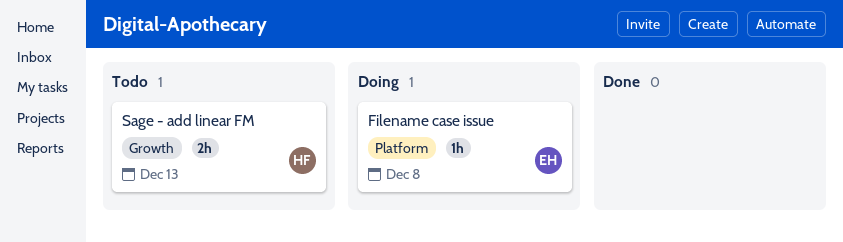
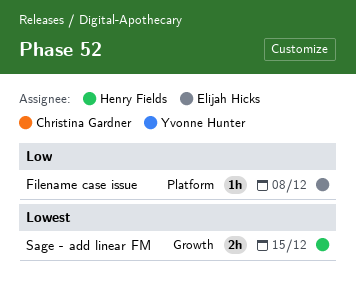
Sage - add linear FM, due: Dec 13 -> Dec 15

